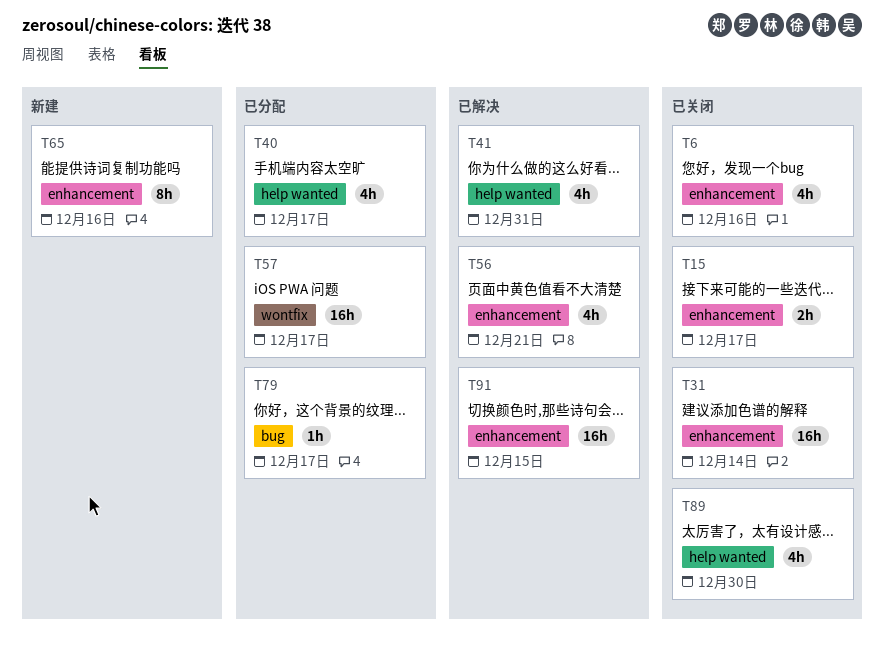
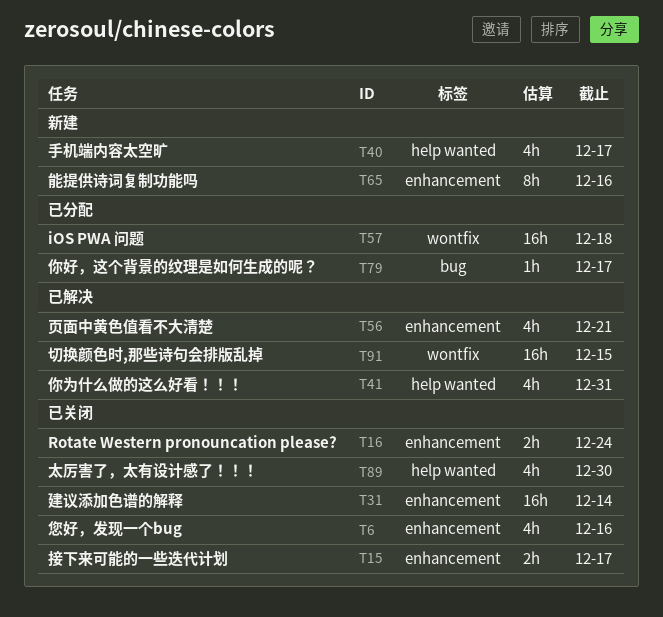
T16: none -> present
T40, status: 已分配 -> 新建
T57, due: Dec 17 -> Dec 18
T91, label: enhancement -> wontfix

